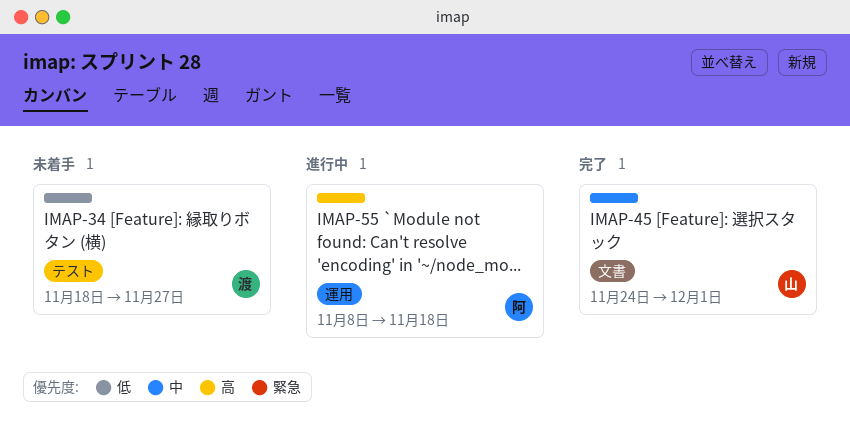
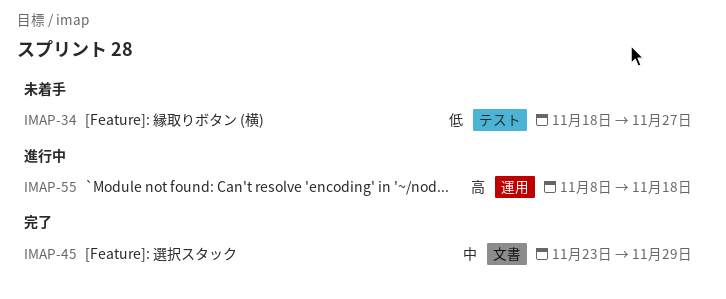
IMAP-45, start: Nov 24 -> Nov 23
IMAP-45, due: Dec 1 -> Nov 29

